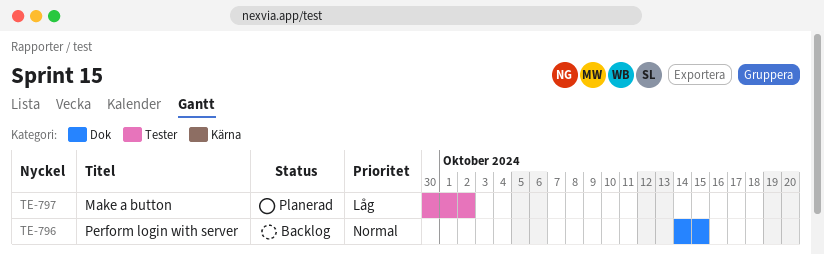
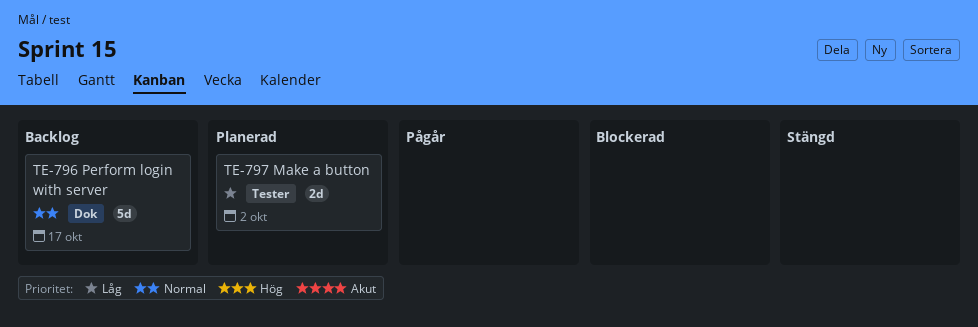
TE-796, due: Oct 15 -> Oct 17

